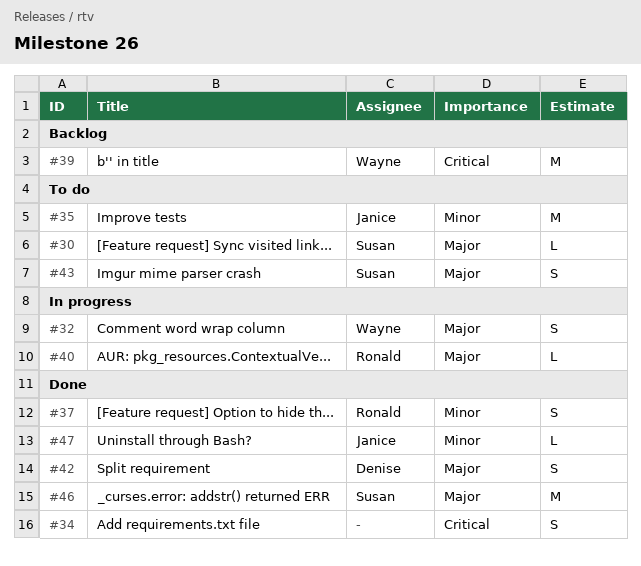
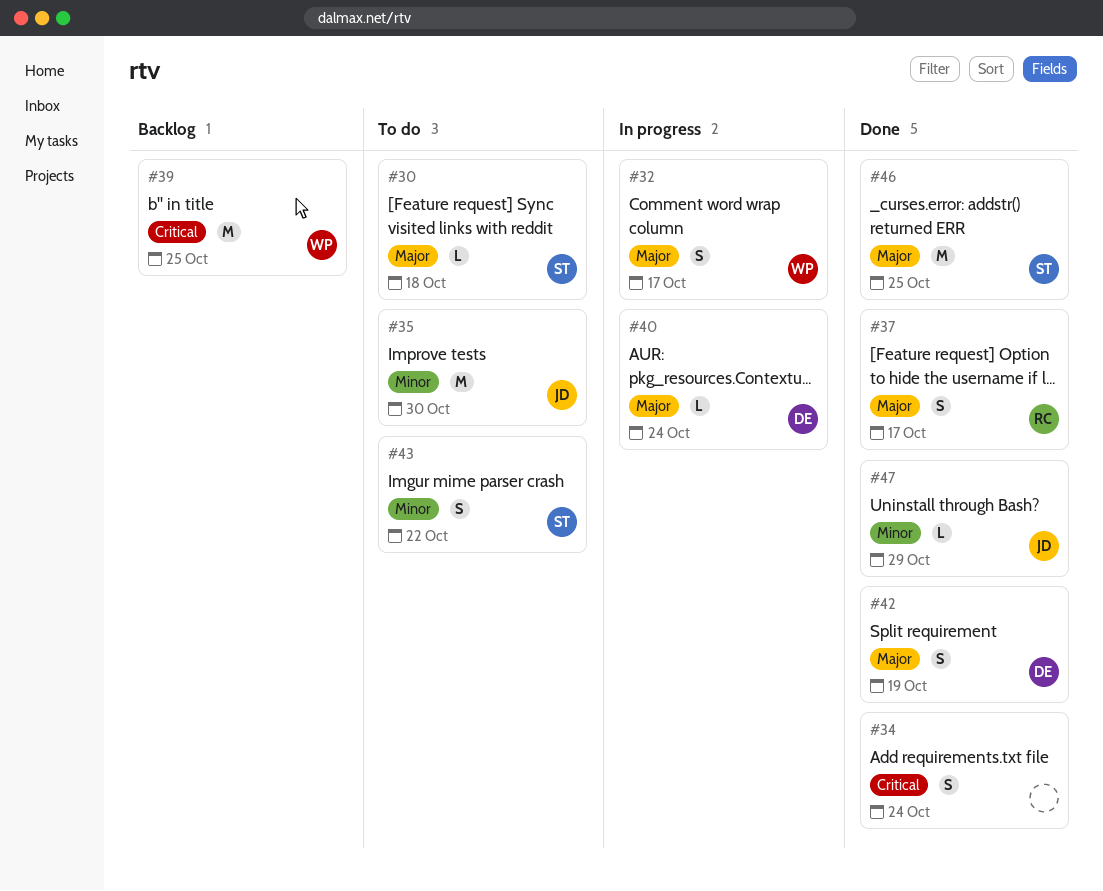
#37, priority: Minor -> Major
#40, owner: Ronald -> Denise
#43, priority: Major -> Minor

